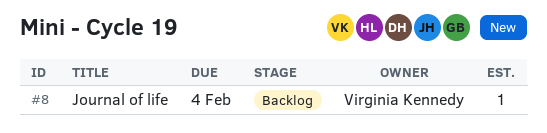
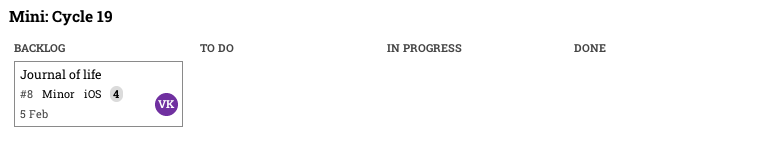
#8, estimate: 1 -> 4
#8, due: Feb 4 -> Feb 5

